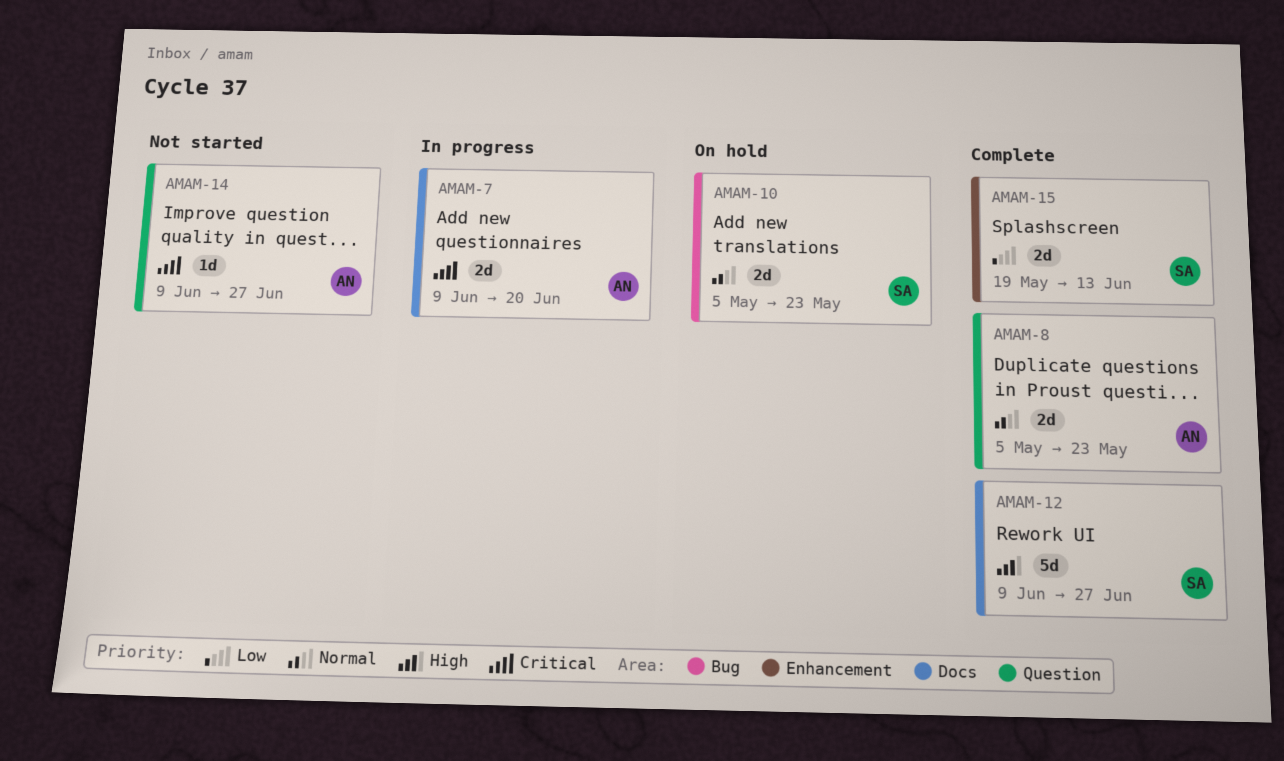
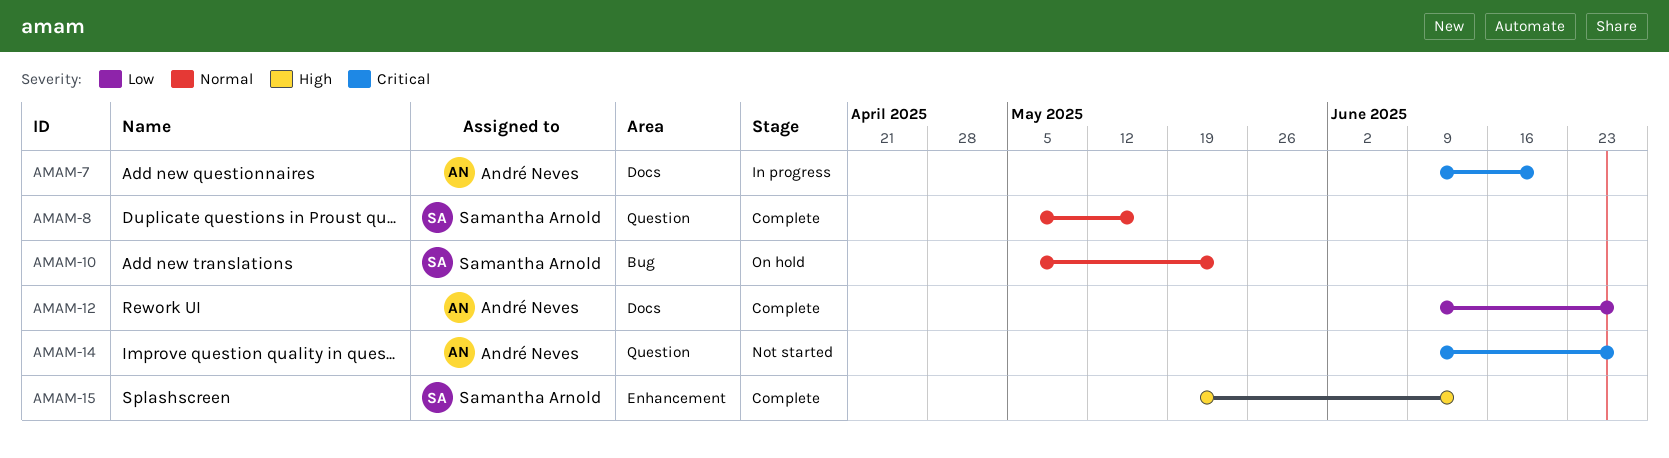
AMAM-8, owner: André Neves -> Samantha Arnold
AMAM-8, due: May 23 -> May 16
AMAM-12, owner: Samantha Arnold -> André Neves
AMAM-12, priority: High -> Low
AMAM-15, priority: Low -> High

